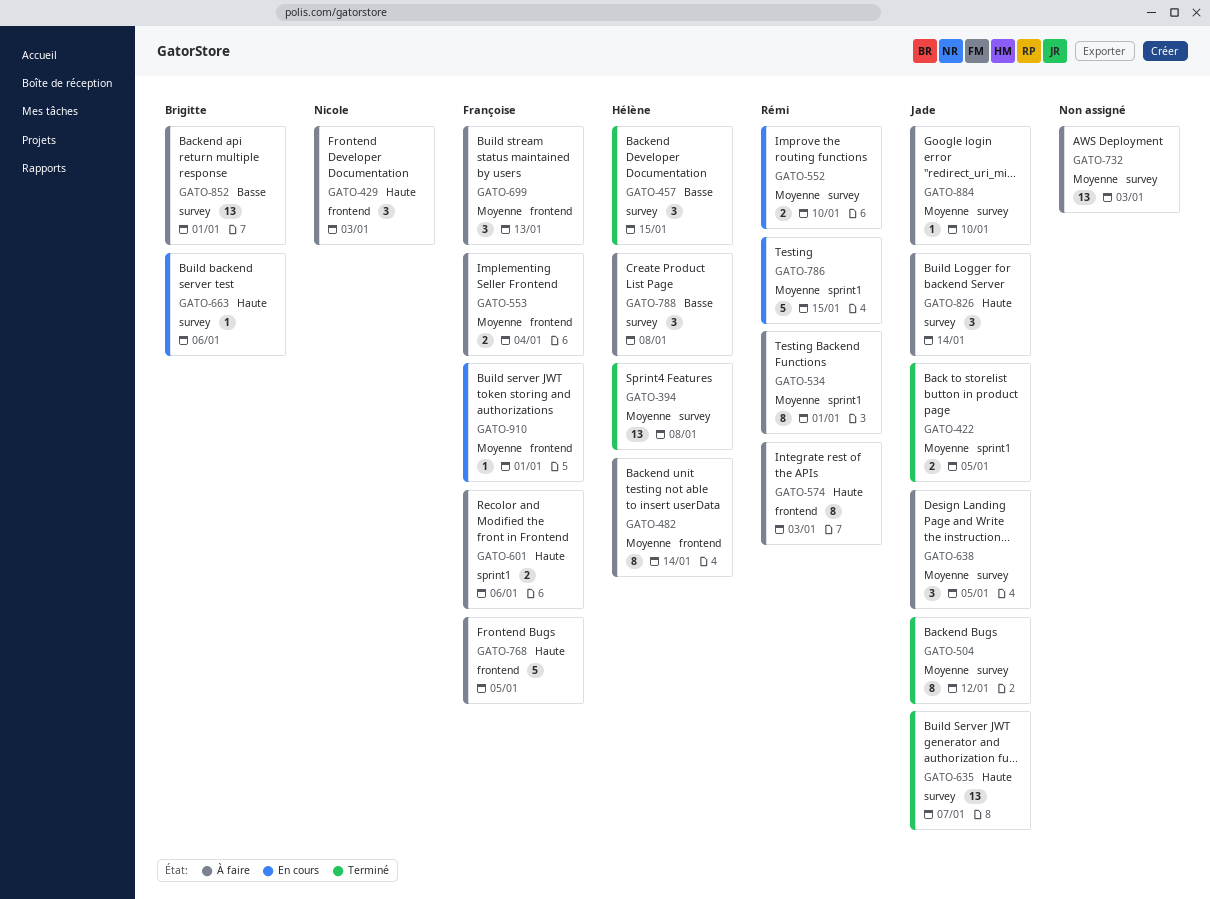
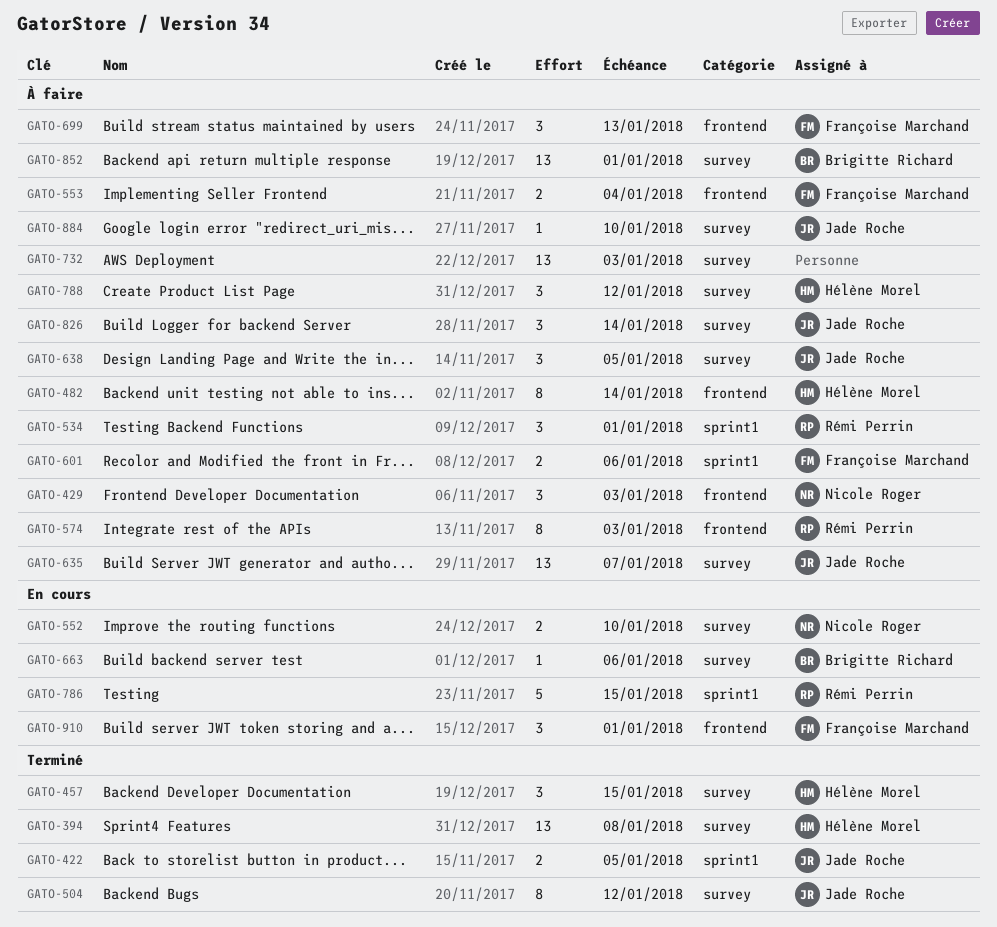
GATO-534, estimate: 8 -> 3
GATO-552, owner: Rémi Perrin -> Nicole Roger
GATO-635, status: Terminé -> À faire
GATO-768: present -> none
GATO-788, due: Jan 8 -> Jan 12
GATO-910, estimate: 1 -> 3

